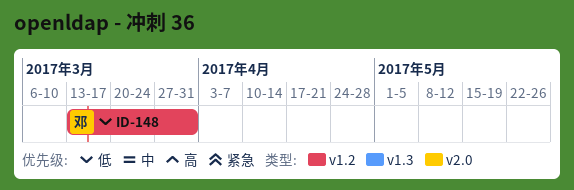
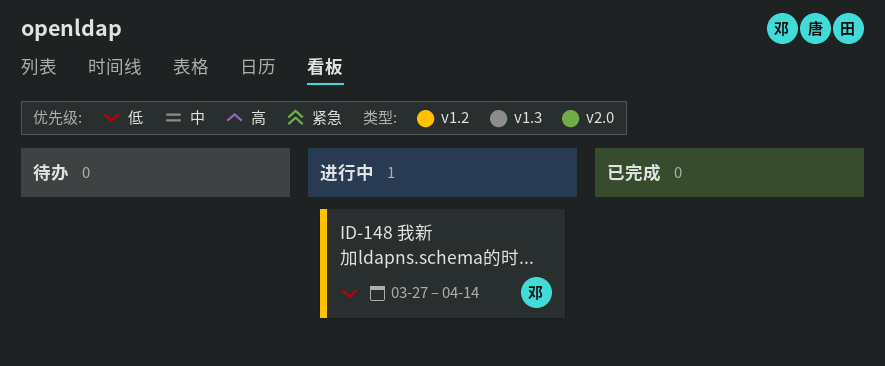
ID-148, start: Mar 13 -> Mar 27
ID-148, due: Mar 31 -> Apr 14

